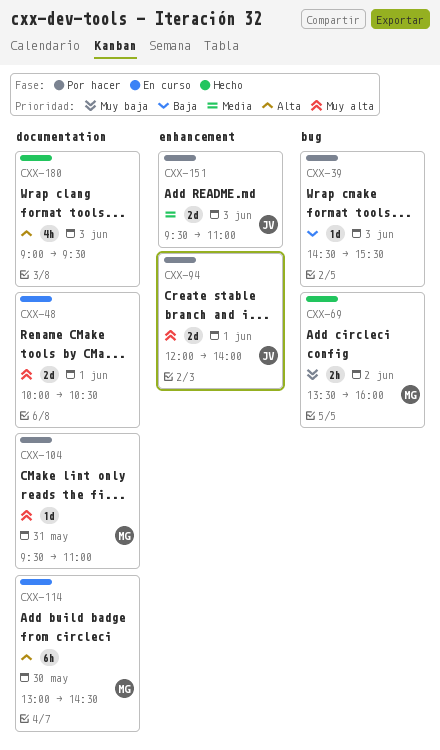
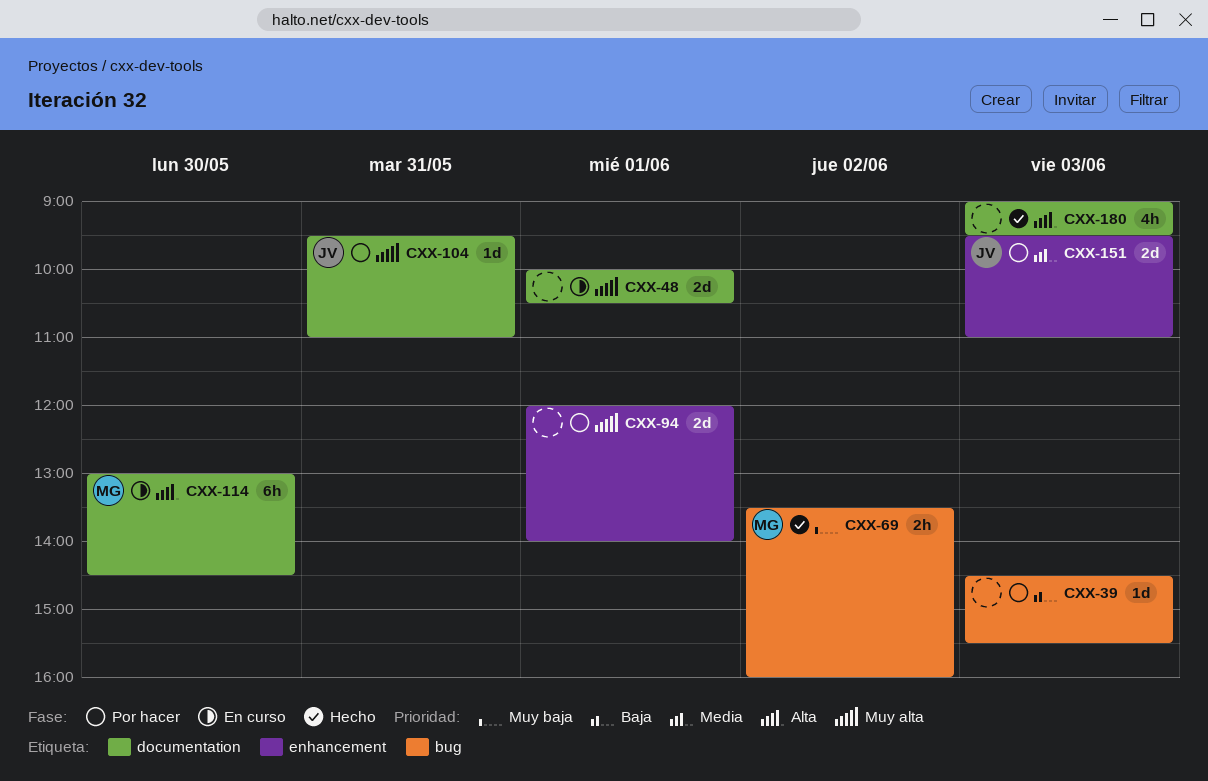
CXX-94, owner: JV -> none
CXX-104, owner: MG -> JV

